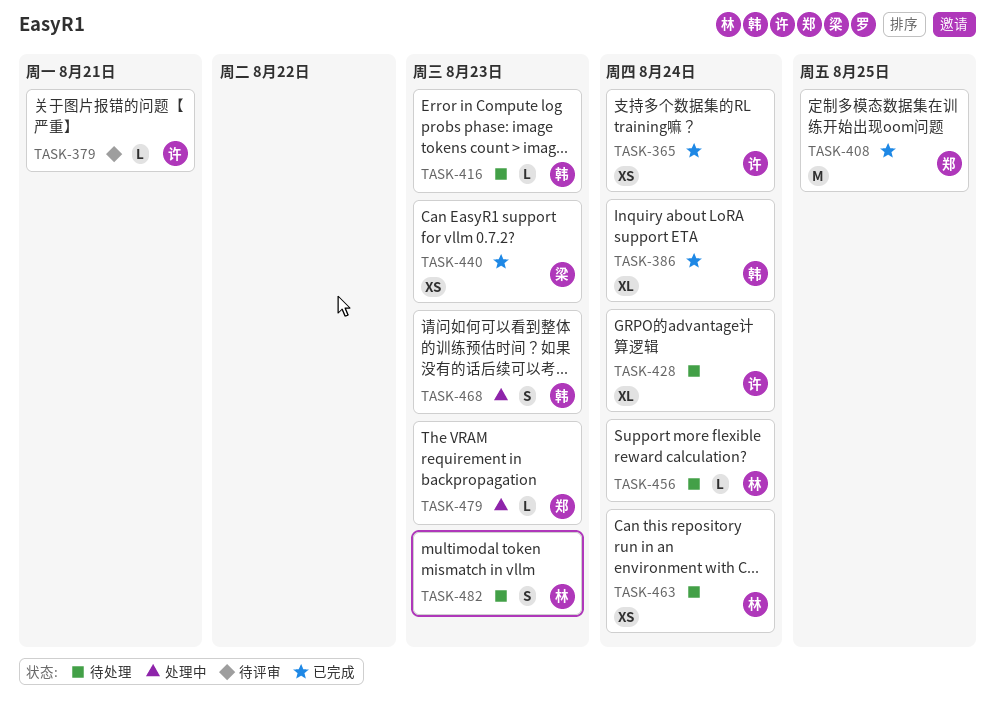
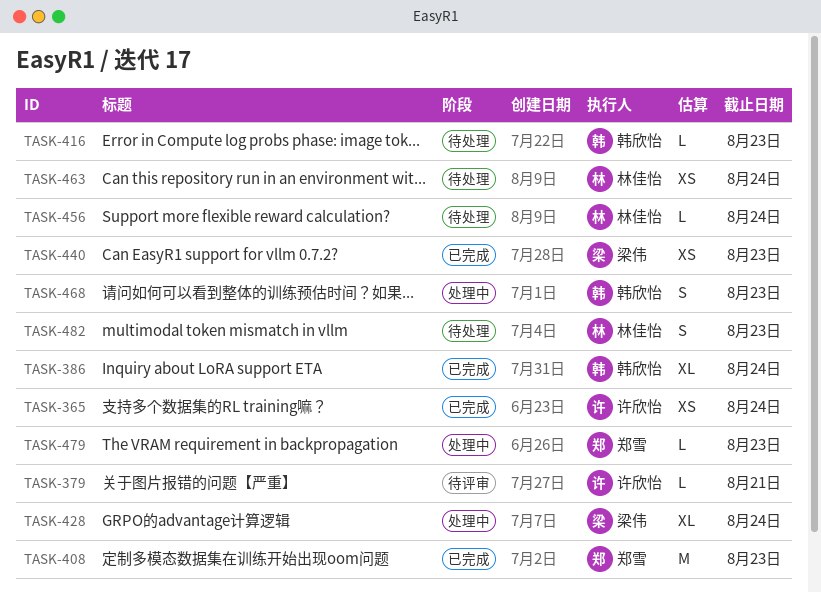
TASK-408, due: Aug 25 -> Aug 23
TASK-428, status: 待处理 -> 处理中
TASK-428, owner: 许欣怡 -> 梁伟

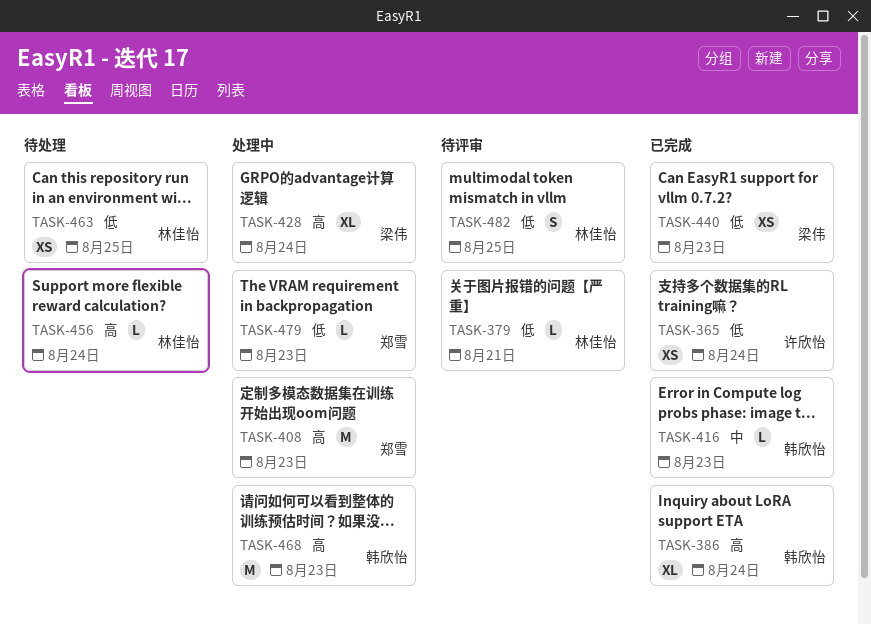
TASK-379, owner: 许欣怡 -> 林佳怡
TASK-408, status: 已完成 -> 处理中
TASK-416, status: 待处理 -> 已完成
TASK-463, due: Aug 24 -> Aug 25
TASK-468, estimate: S -> M
TASK-482, status: 待处理 -> 待评审
TASK-482, due: Aug 23 -> Aug 25

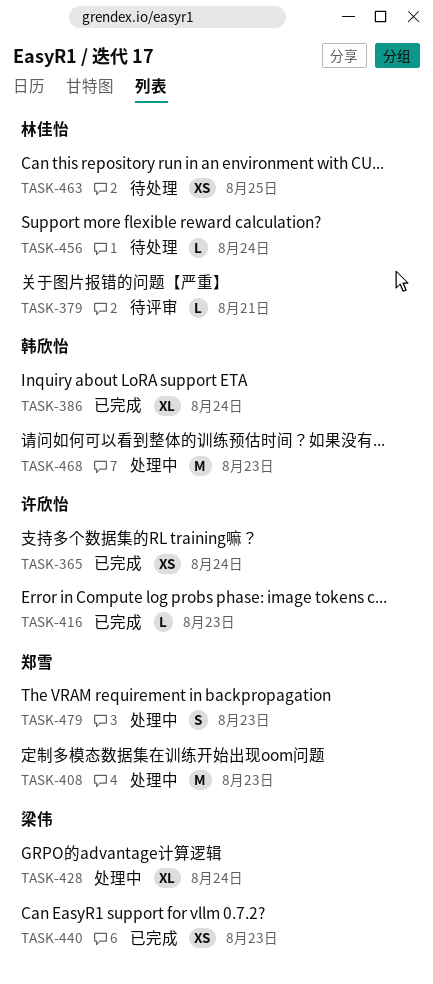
TASK-416, owner: 韩欣怡 -> 许欣怡
TASK-479, estimate: L -> S
TASK-482: present -> none

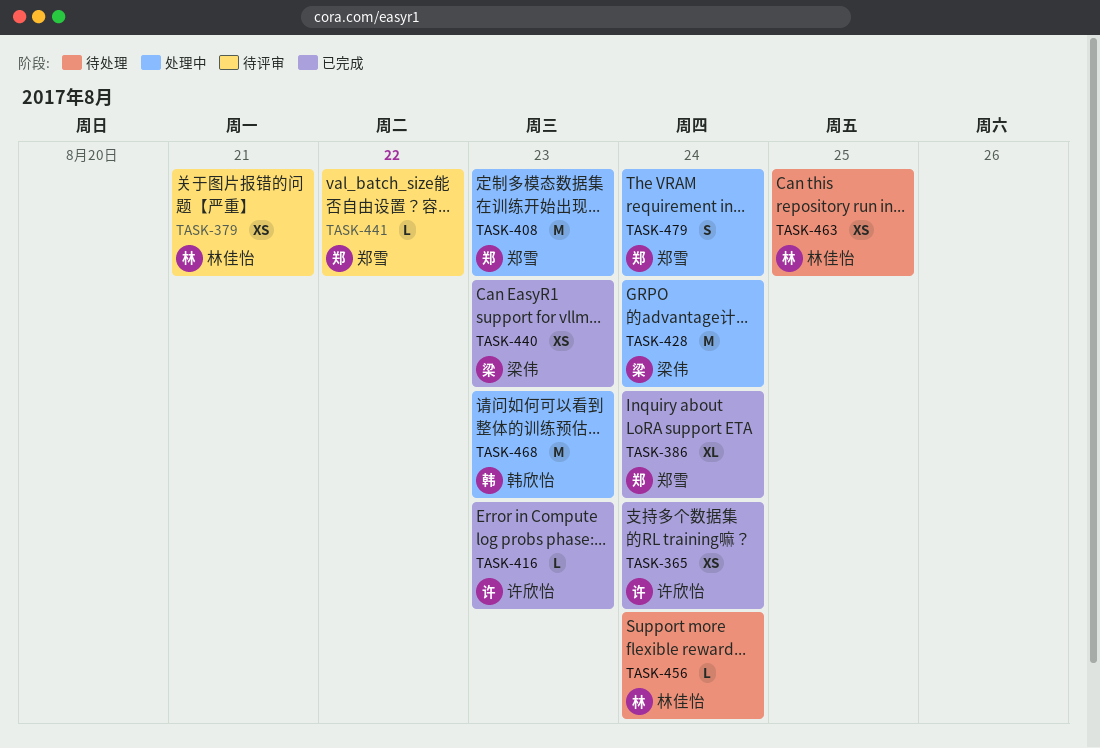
TASK-379, estimate: L -> XS
TASK-386, owner: 韩欣怡 -> 郑雪
TASK-428, estimate: XL -> M
TASK-441: none -> present
TASK-479, due: Aug 23 -> Aug 24

